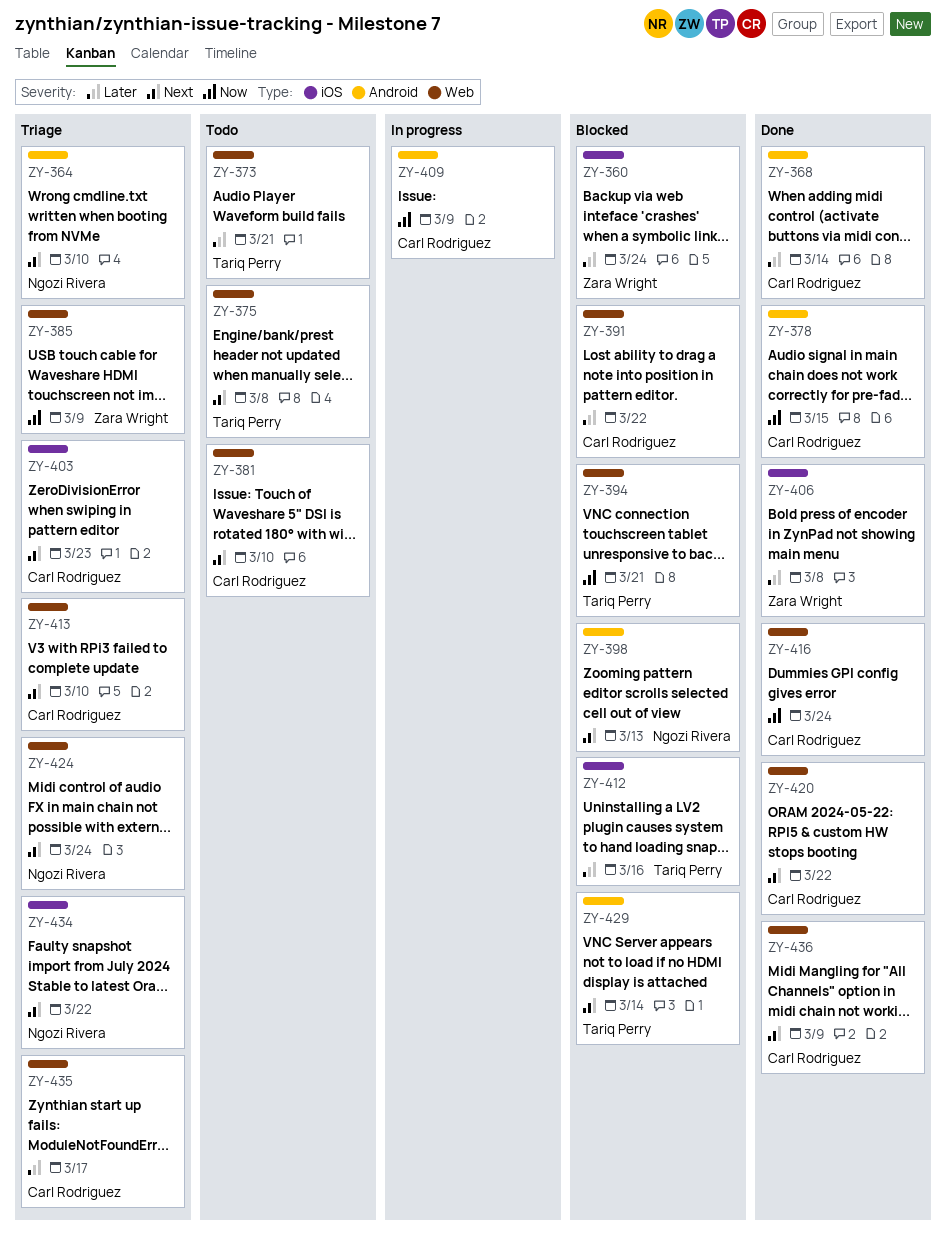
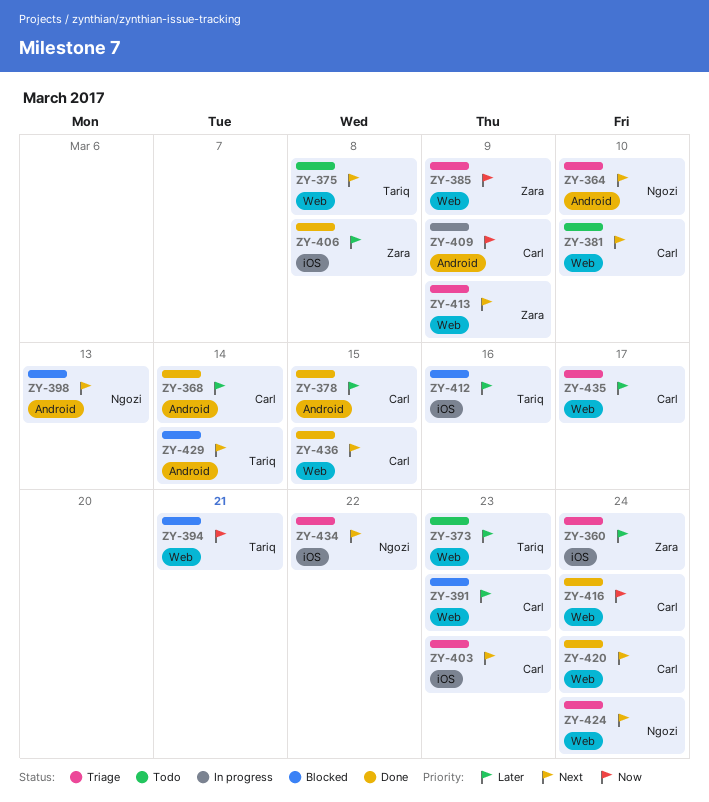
ZY-360, status: Blocked -> Triage
ZY-373, due: Mar 21 -> Mar 23
ZY-378, priority: Now -> Later
ZY-391, due: Mar 22 -> Mar 23
ZY-413, owner: Carl Rodriguez -> Zara Wright
ZY-413, due: Mar 10 -> Mar 9
ZY-420, due: Mar 22 -> Mar 24
ZY-436, due: Mar 9 -> Mar 15

